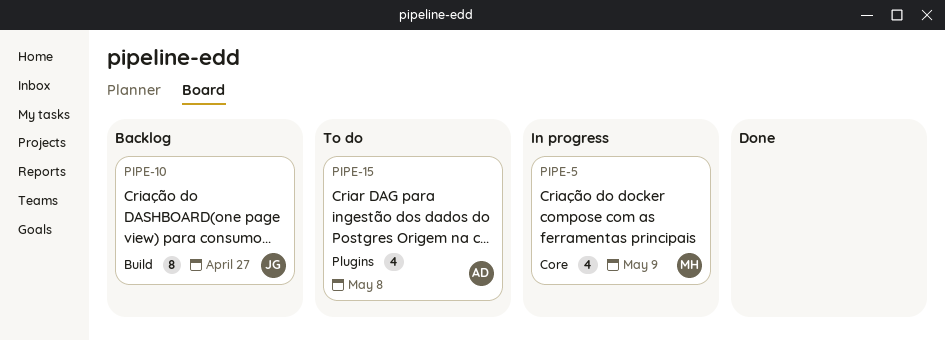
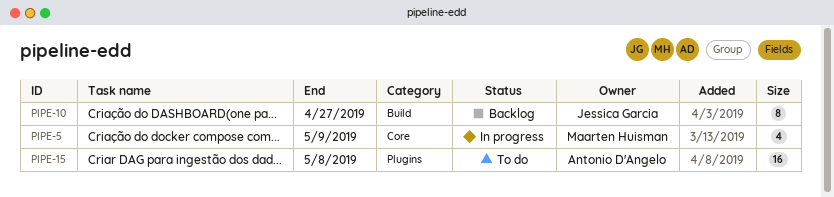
PIPE-15, estimate: 4 -> 16

